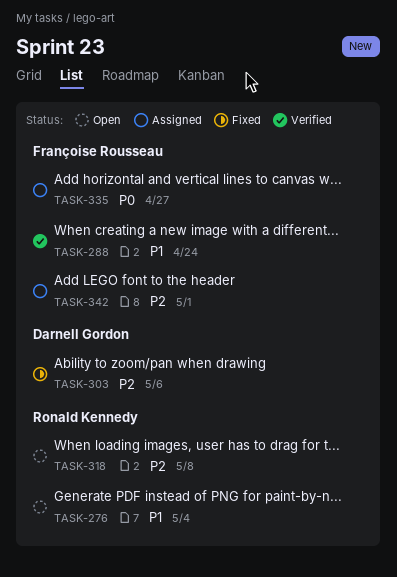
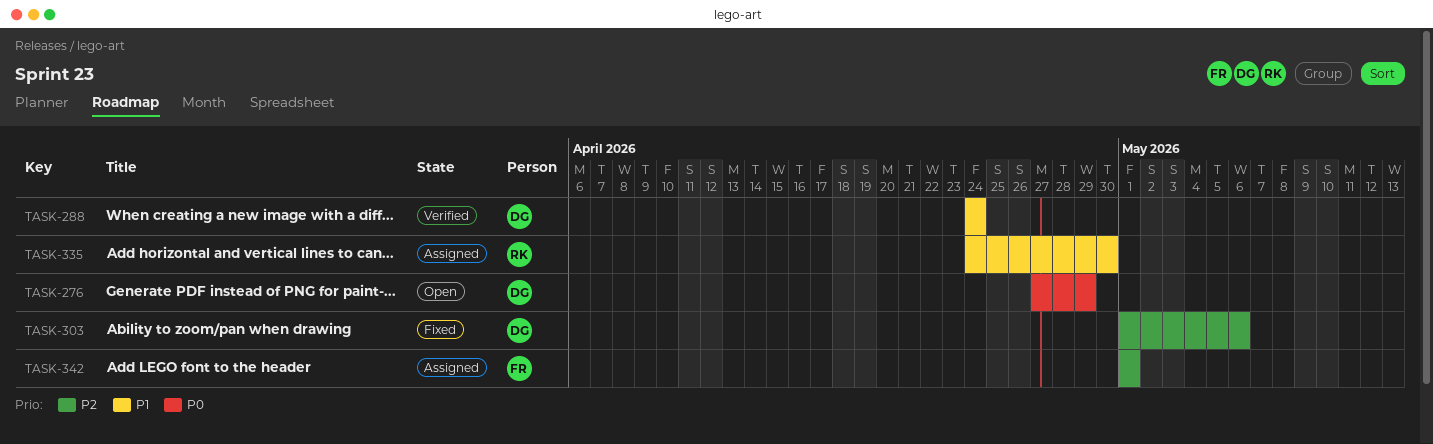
TASK-276, owner: Ronald Kennedy -> Darnell Gordon
TASK-276, priority: P1 -> P0
TASK-276, due: May 4 -> Apr 29
TASK-288, owner: Françoise Rousseau -> Darnell Gordon
TASK-318: present -> none
TASK-335, owner: Françoise Rousseau -> Ronald Kennedy
TASK-335, priority: P0 -> P1
TASK-335, due: Apr 27 -> Apr 30

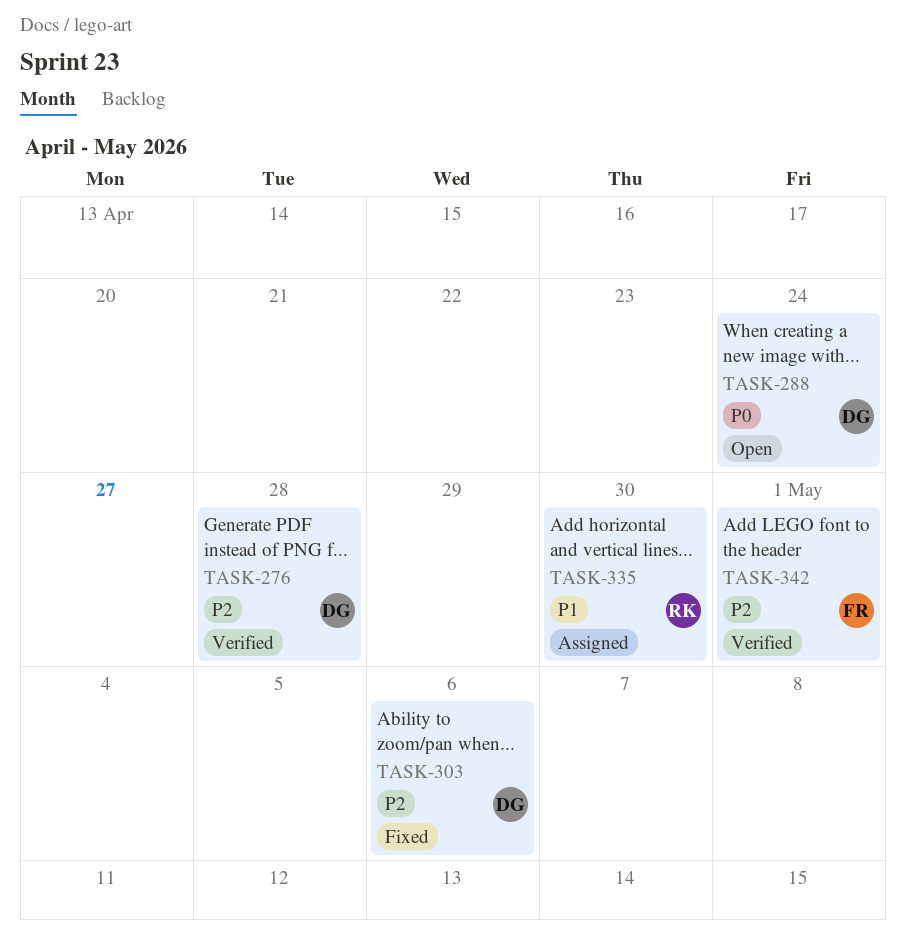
TASK-276, status: Open -> Verified
TASK-276, priority: P0 -> P2
TASK-276, due: Apr 29 -> Apr 28
TASK-288, status: Verified -> Open
TASK-288, priority: P1 -> P0
TASK-342, status: Assigned -> Verified

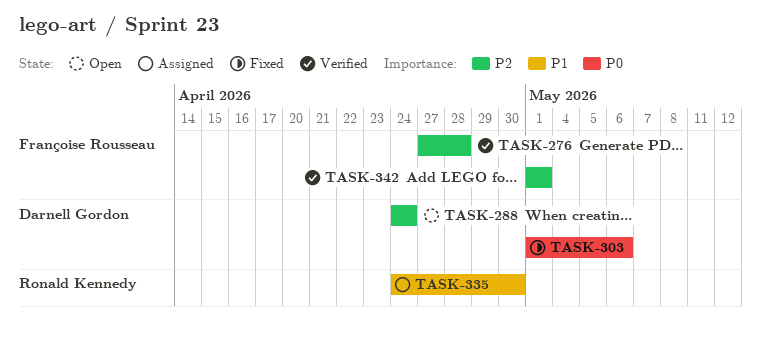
TASK-276, owner: Darnell Gordon -> Françoise Rousseau
TASK-288, priority: P0 -> P2
TASK-303, priority: P2 -> P0

